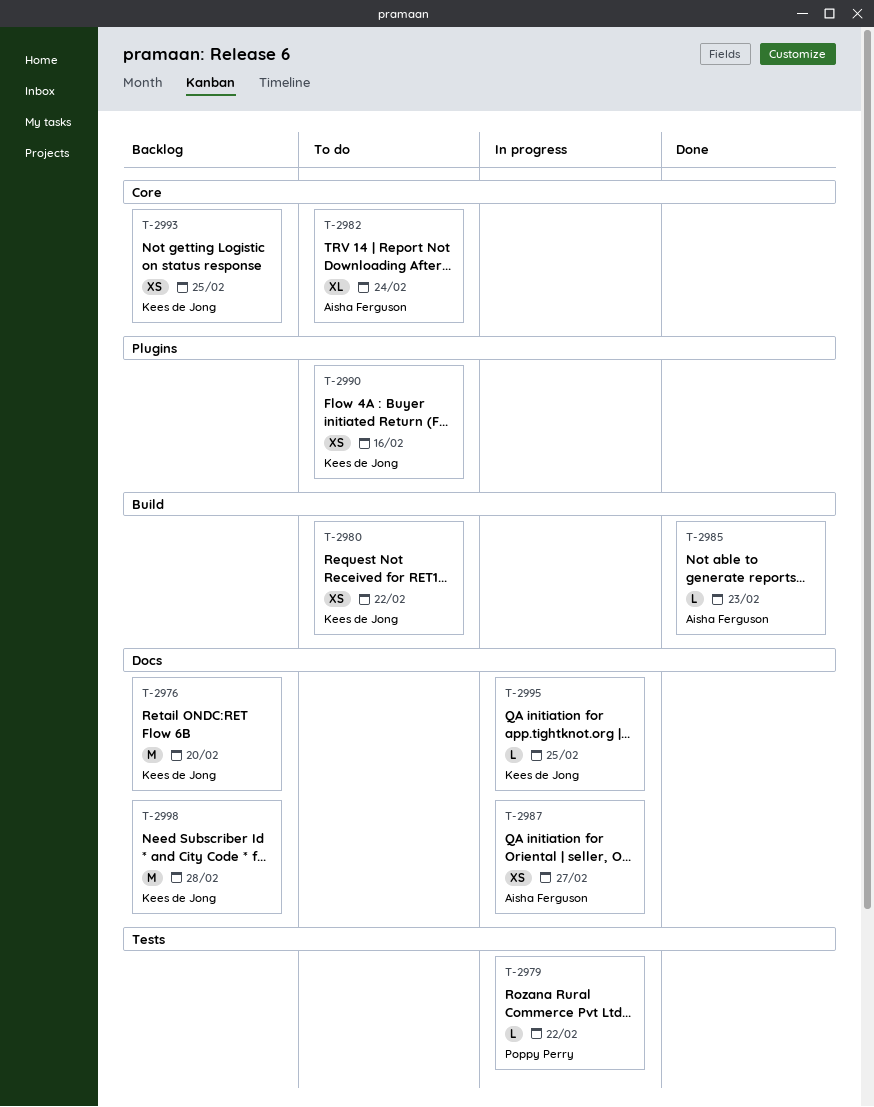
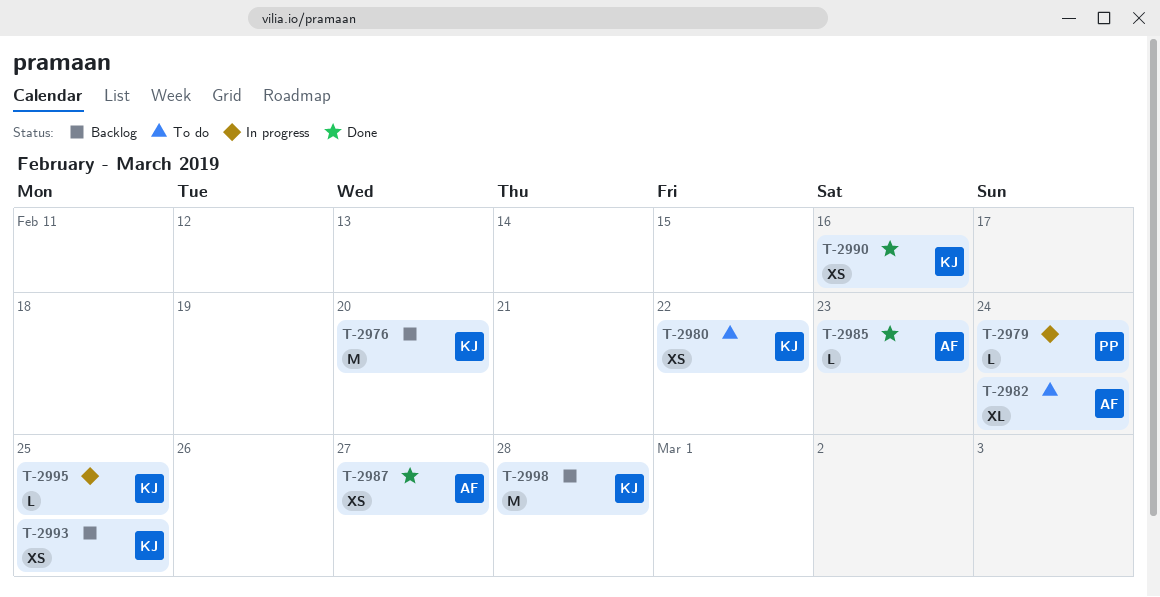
T-2979, due: Feb 22 -> Feb 24
T-2987, status: In progress -> Done
T-2990, status: To do -> Done

